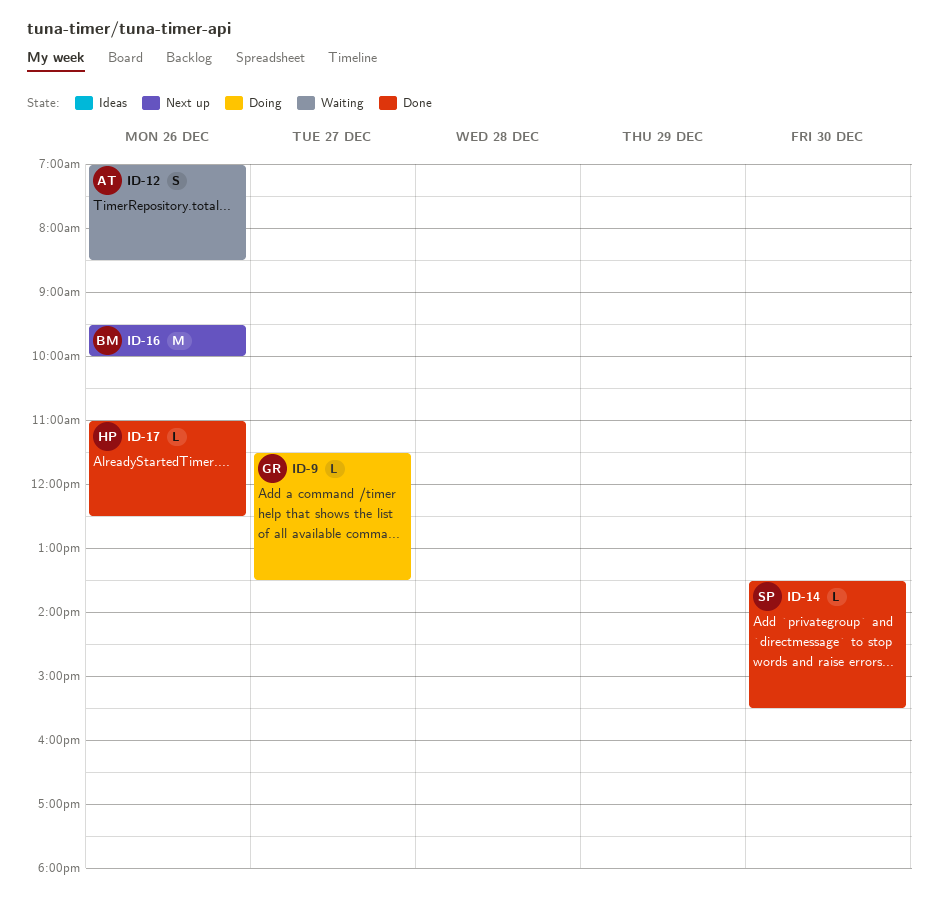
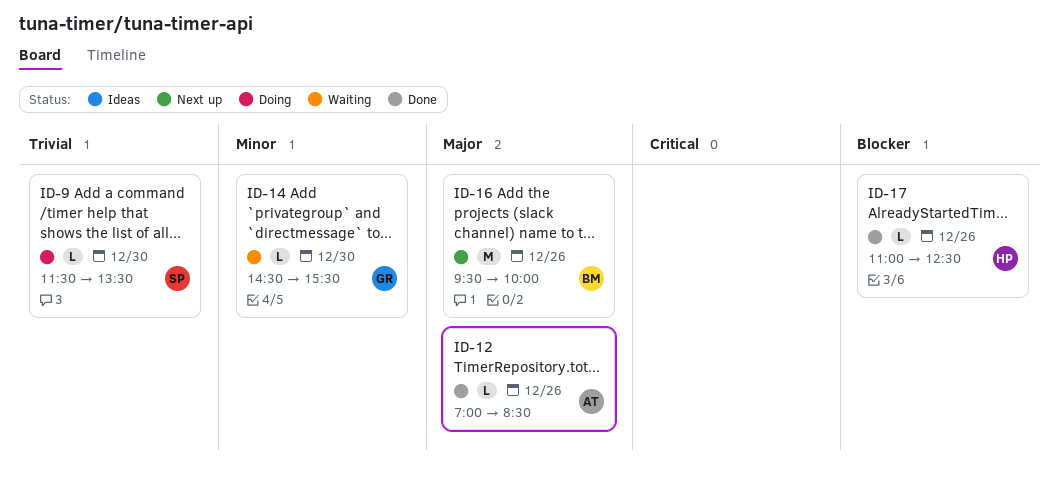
ID-9, owner: GR -> SP
ID-9, day: Dec 27 -> Dec 30
ID-12, status: Waiting -> Done
ID-12, estimate: S -> L
ID-14, status: Done -> Waiting
ID-14, owner: SP -> GR
ID-14, begins: 13:30 -> 14:30

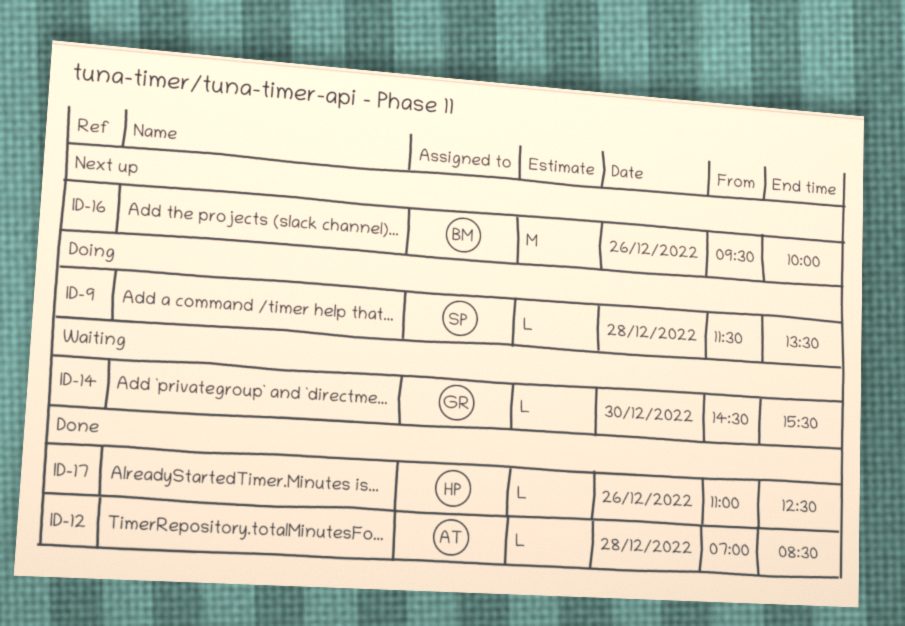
ID-9, day: Dec 30 -> Dec 28
ID-12, day: Dec 26 -> Dec 28

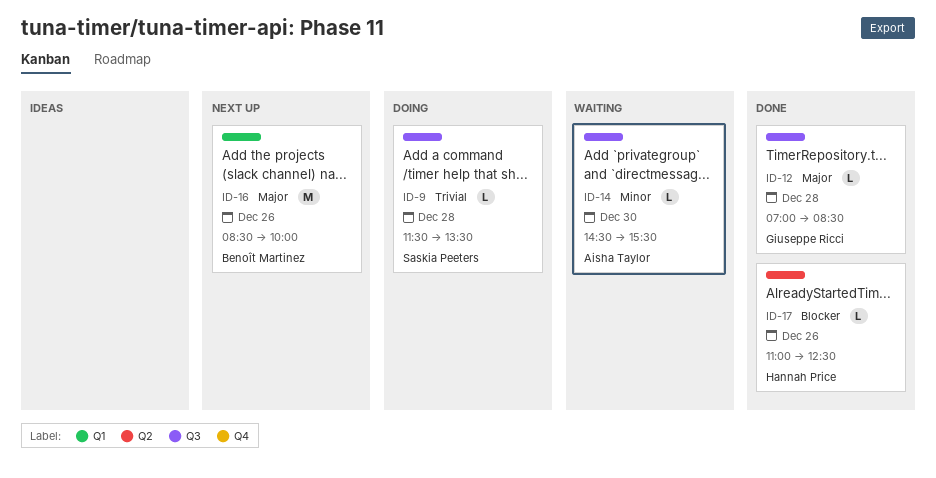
ID-12, owner: Aisha Taylor -> Giuseppe Ricci
ID-14, owner: Giuseppe Ricci -> Aisha Taylor
ID-16, begins: 09:30 -> 08:30

